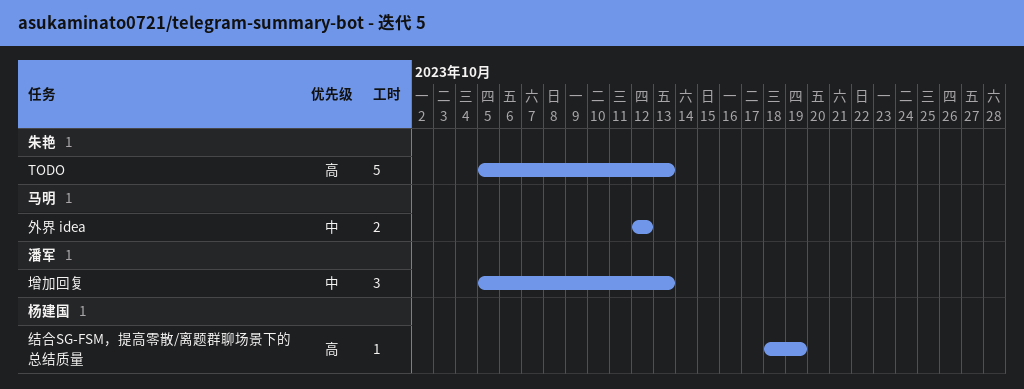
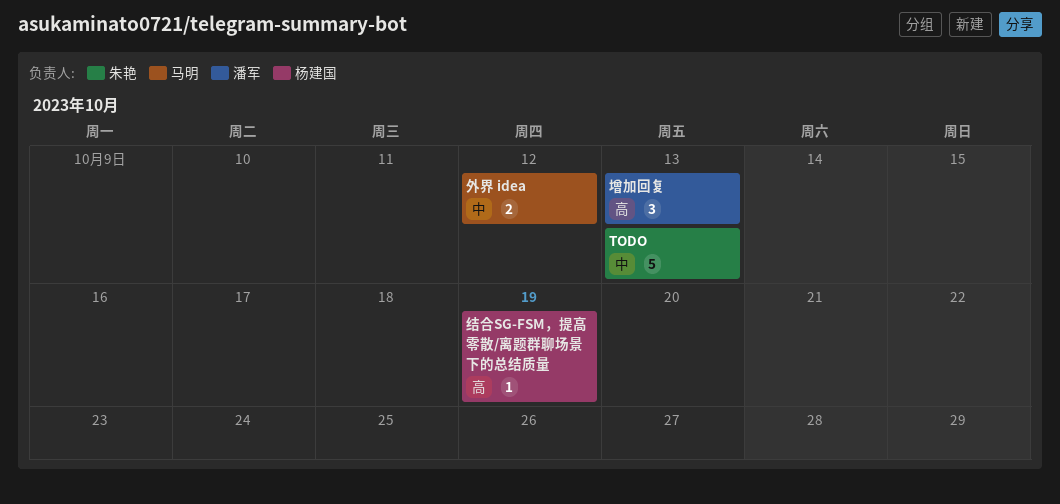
TODO, priority: 高 -> 中
增加回复, priority: 中 -> 高

